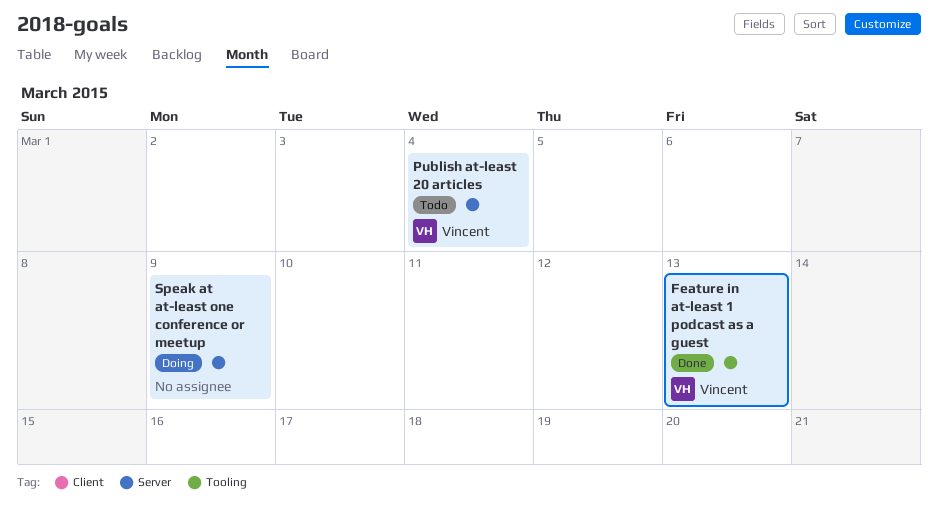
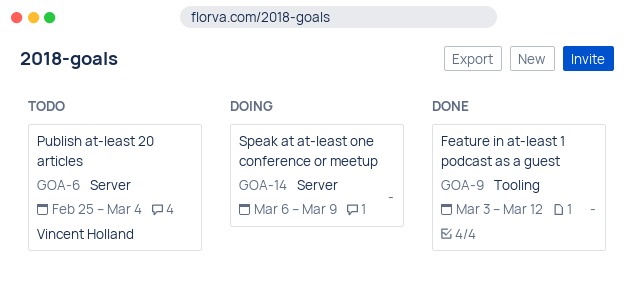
Feature in at-least 1 podcast as a guest, owner: Vincent Holland -> none
Feature in at-least 1 podcast as a guest, due: Mar 13 -> Mar 12

